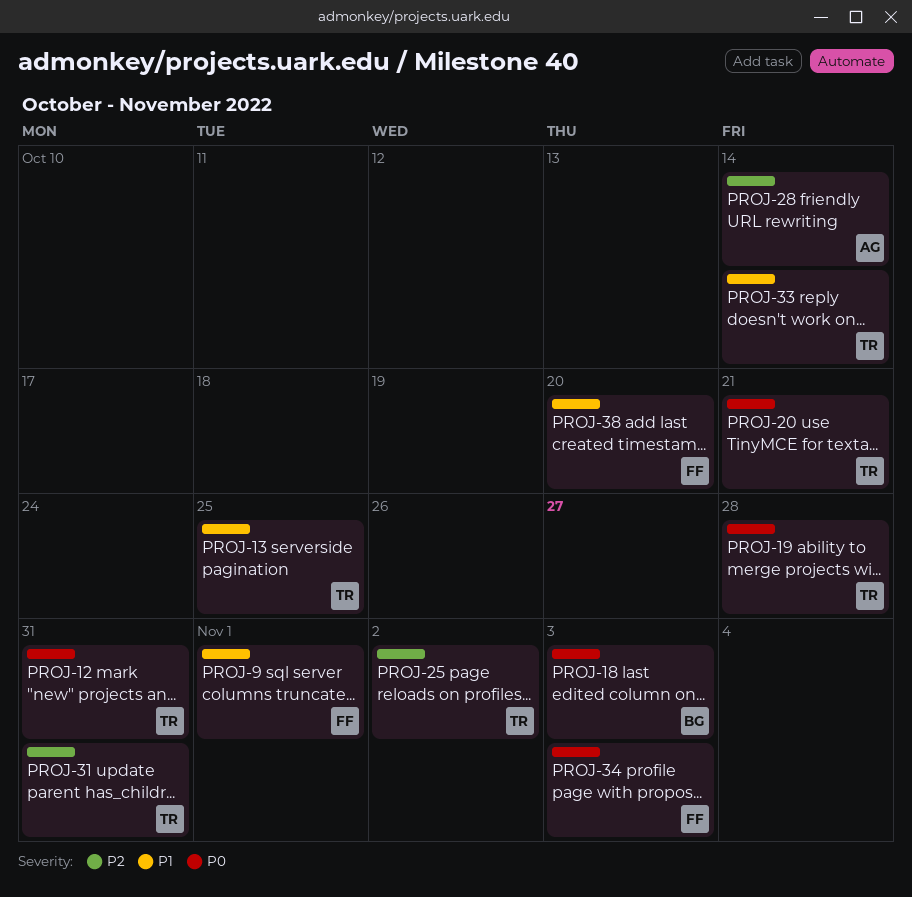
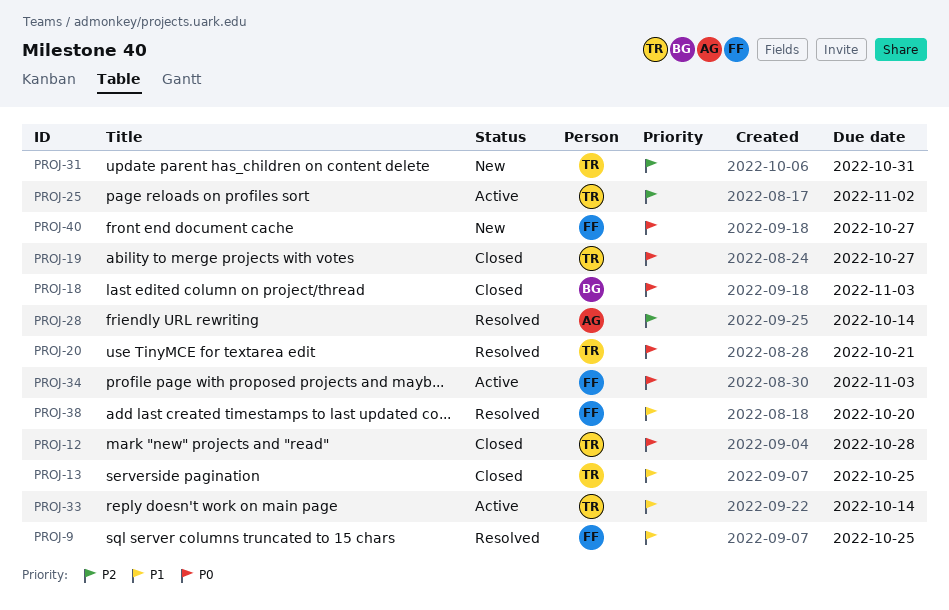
PROJ-9, due: Nov 1 -> Oct 25
PROJ-12, due: Oct 31 -> Oct 28
PROJ-19, due: Oct 28 -> Oct 27
PROJ-40: none -> present

